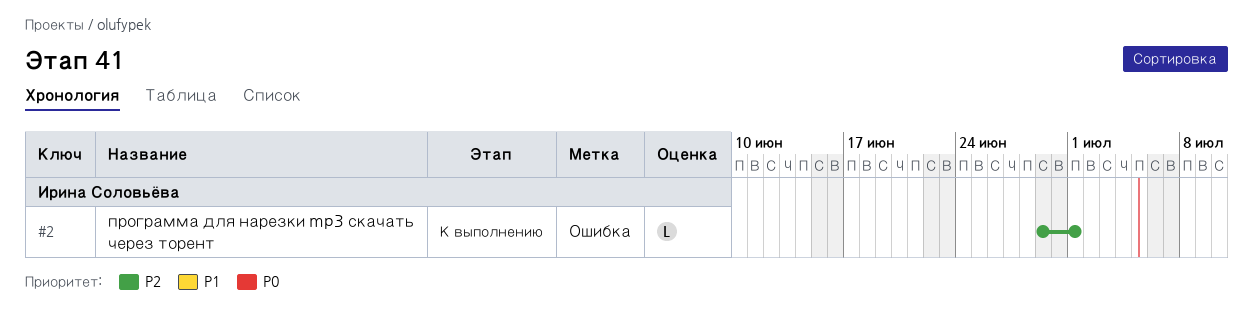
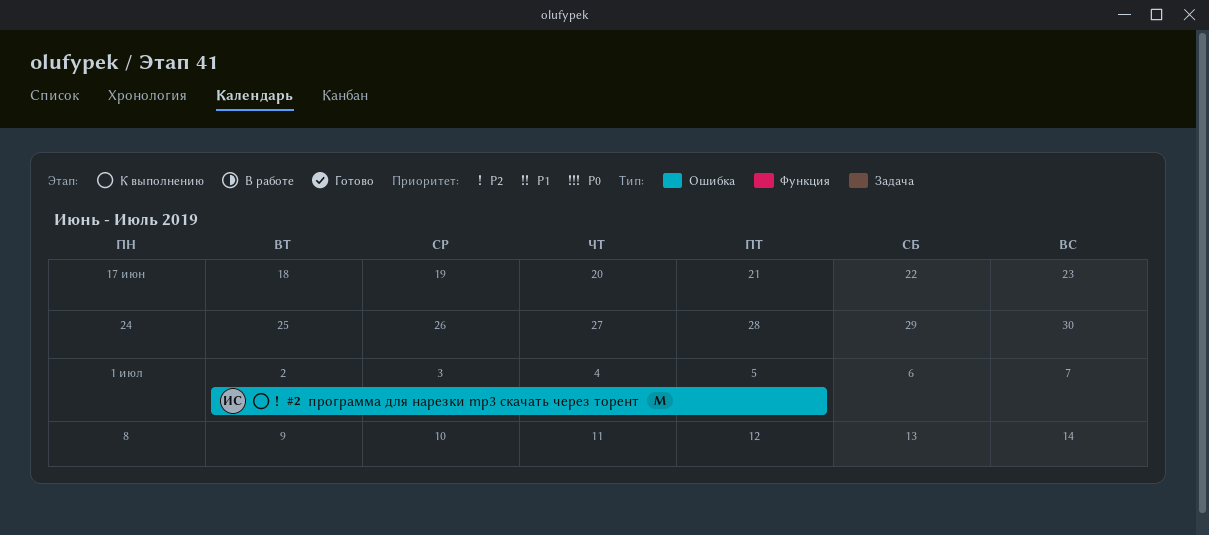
#2, estimate: L -> M
#2, start: Jun 29 -> Jul 2
#2, due: Jul 1 -> Jul 5

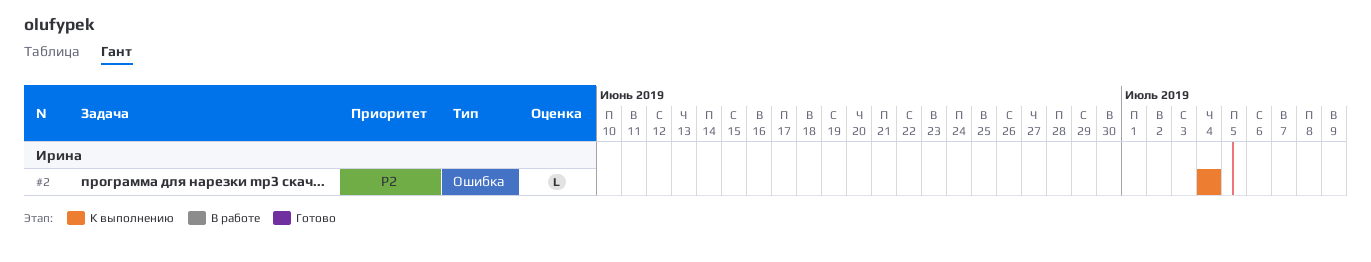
#2, estimate: M -> L
#2, start: Jul 2 -> Jul 4
#2, due: Jul 5 -> Jul 4

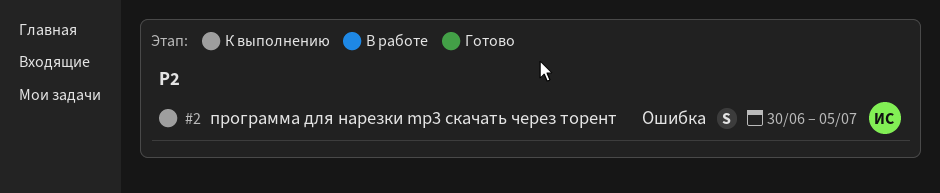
#2, estimate: L -> S
#2, start: Jul 4 -> Jun 30
#2, due: Jul 4 -> Jul 5

